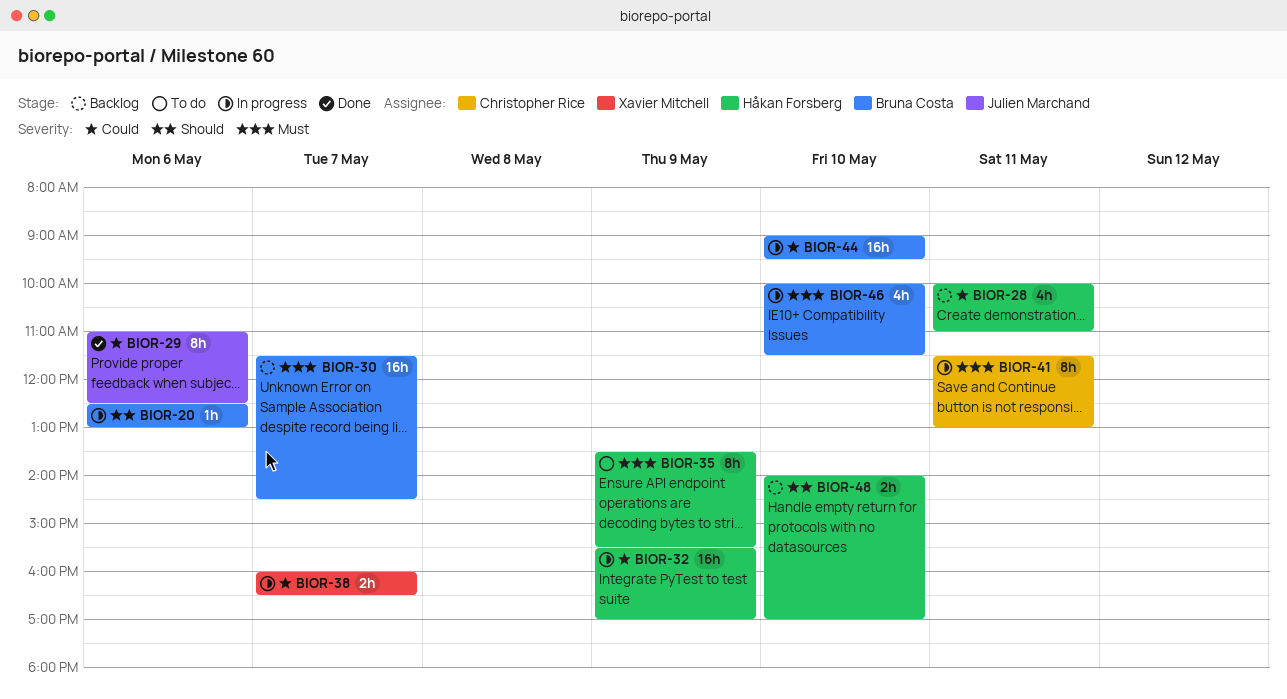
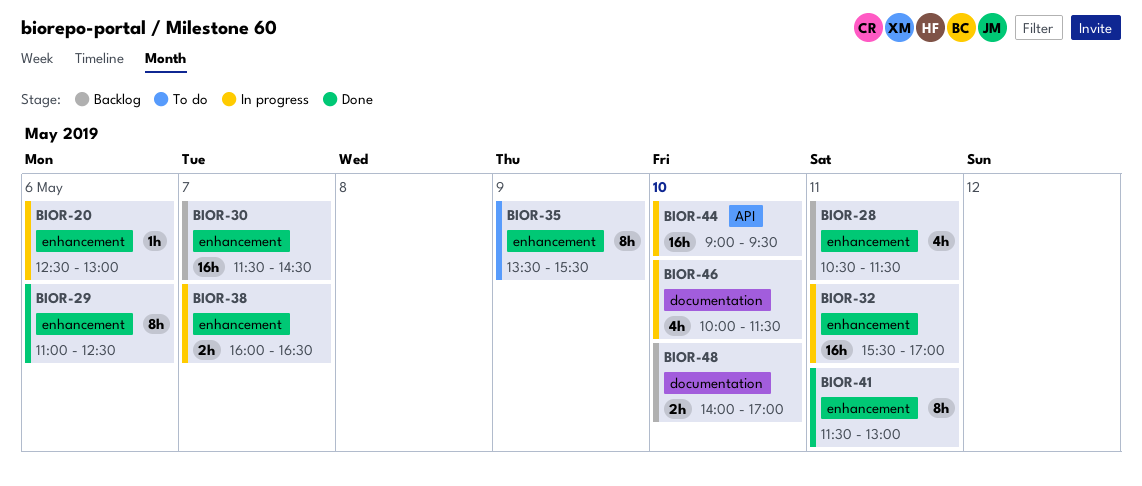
BIOR-28, begins: 10:00 -> 10:30
BIOR-28, ends: 11:00 -> 11:30
BIOR-32, day: May 9 -> May 11
BIOR-41, status: In progress -> Done

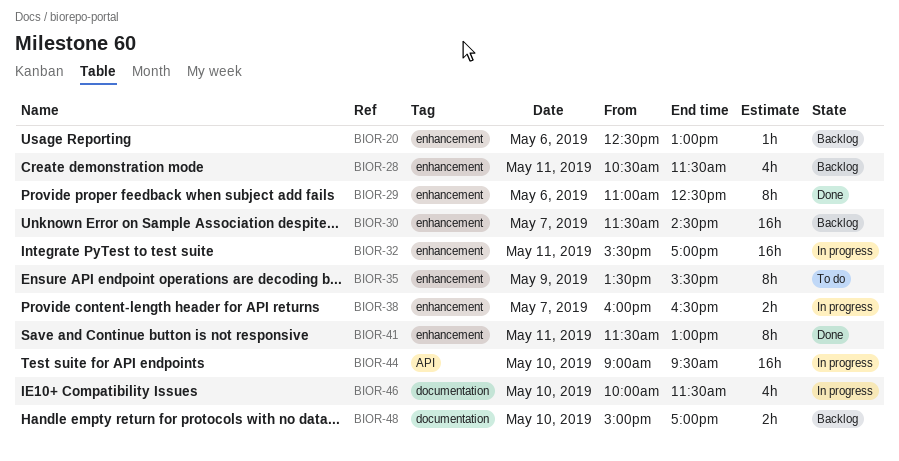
BIOR-20, status: In progress -> Backlog
BIOR-48, begins: 14:00 -> 15:00

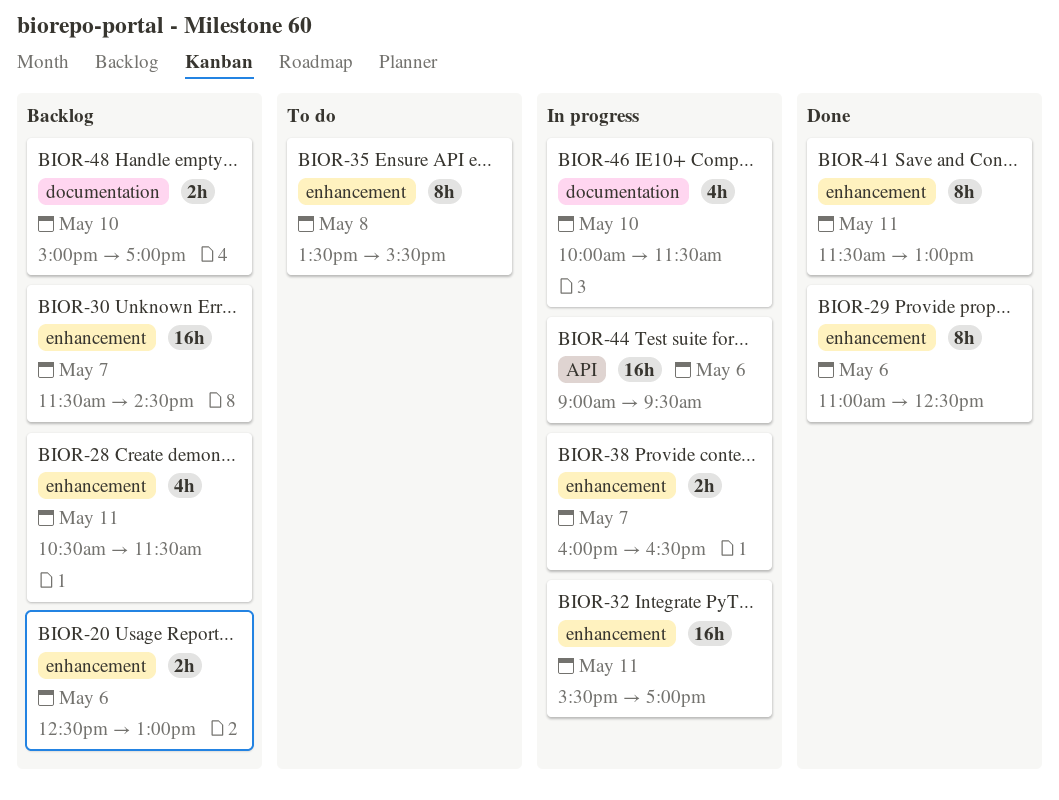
BIOR-20, estimate: 1h -> 2h
BIOR-35, day: May 9 -> May 8
BIOR-44, day: May 10 -> May 6

